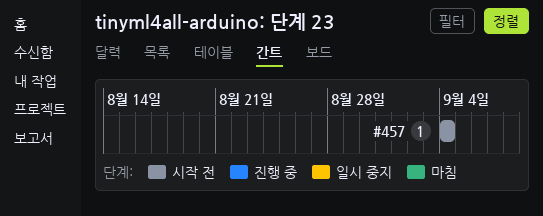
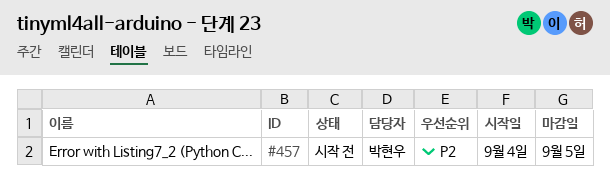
#457, due: Sep 4 -> Sep 5

